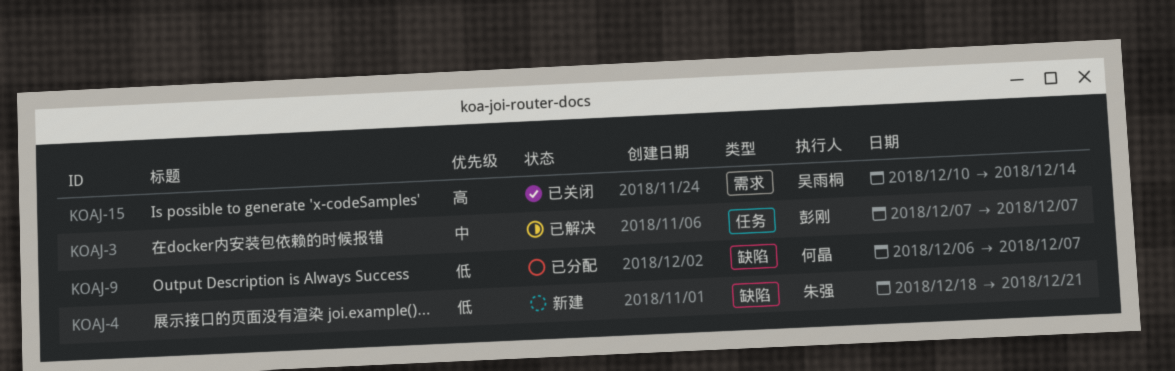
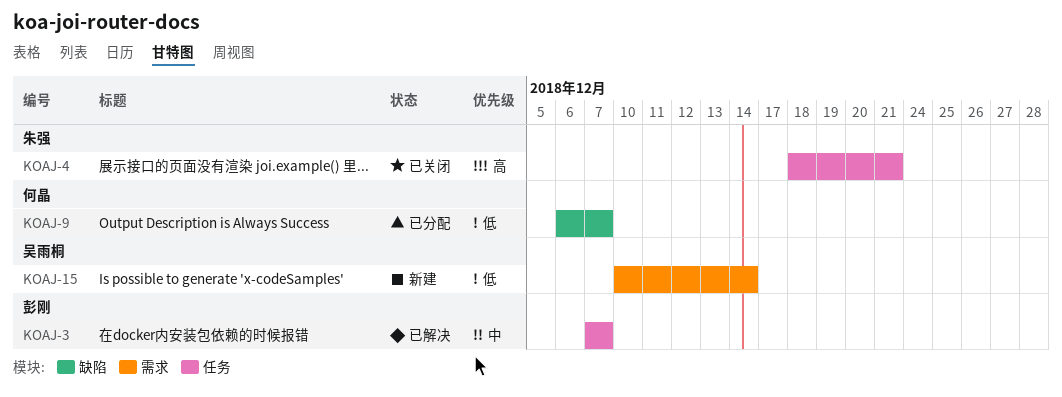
KOAJ-4, status: 新建 -> 已关闭
KOAJ-4, priority: 低 -> 高
KOAJ-4, label: 缺陷 -> 任务
KOAJ-15, status: 已关闭 -> 新建
KOAJ-15, priority: 高 -> 低

